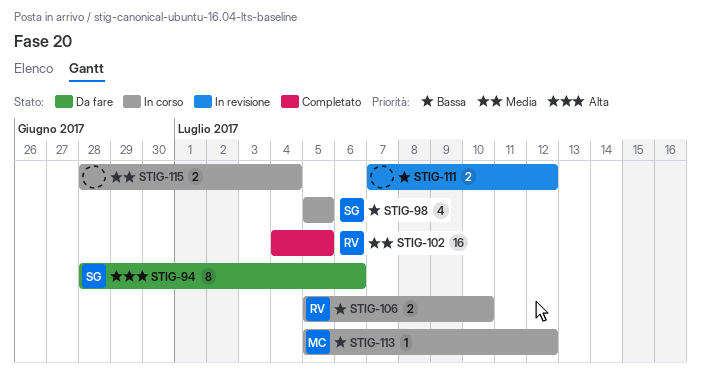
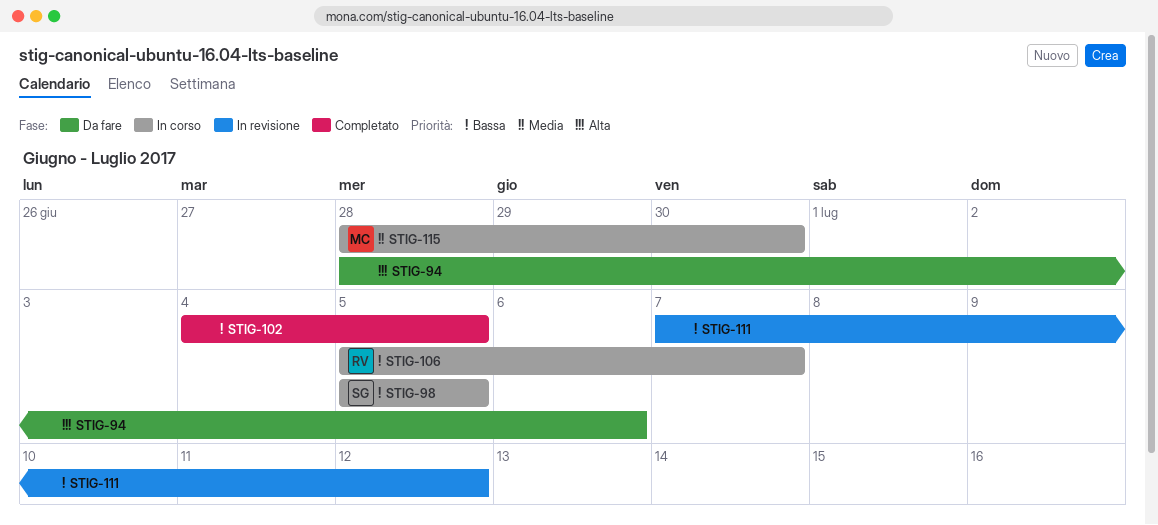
STIG-94, owner: SG -> none
STIG-102, owner: RV -> none
STIG-102, priority: Media -> Bassa
STIG-106, due: Jul 10 -> Jul 7
STIG-113: present -> none
STIG-115, owner: none -> MC
STIG-115, due: Jul 4 -> Jun 30

